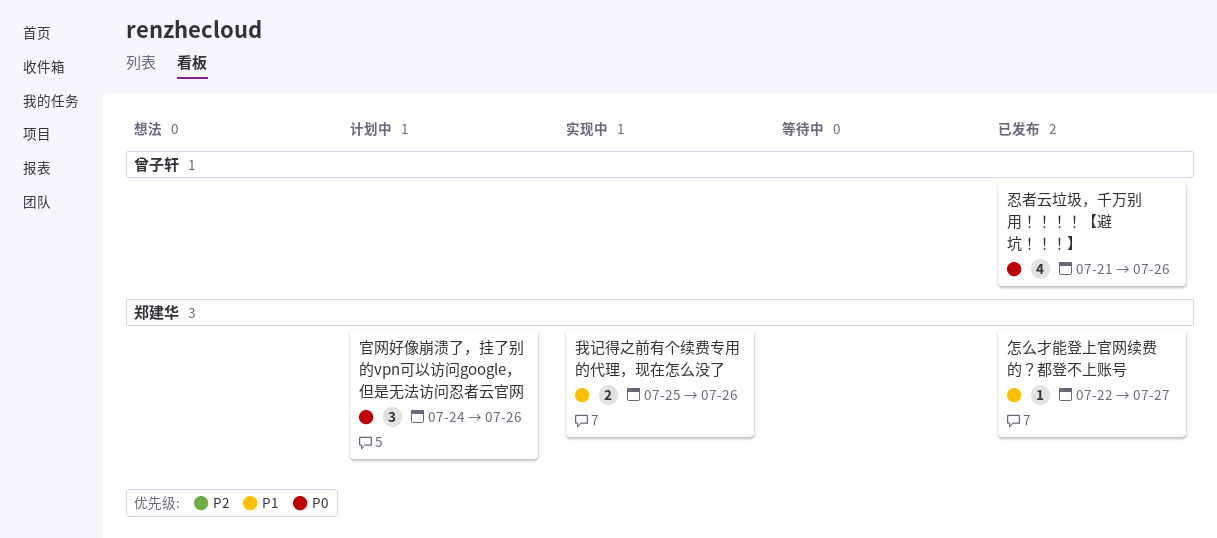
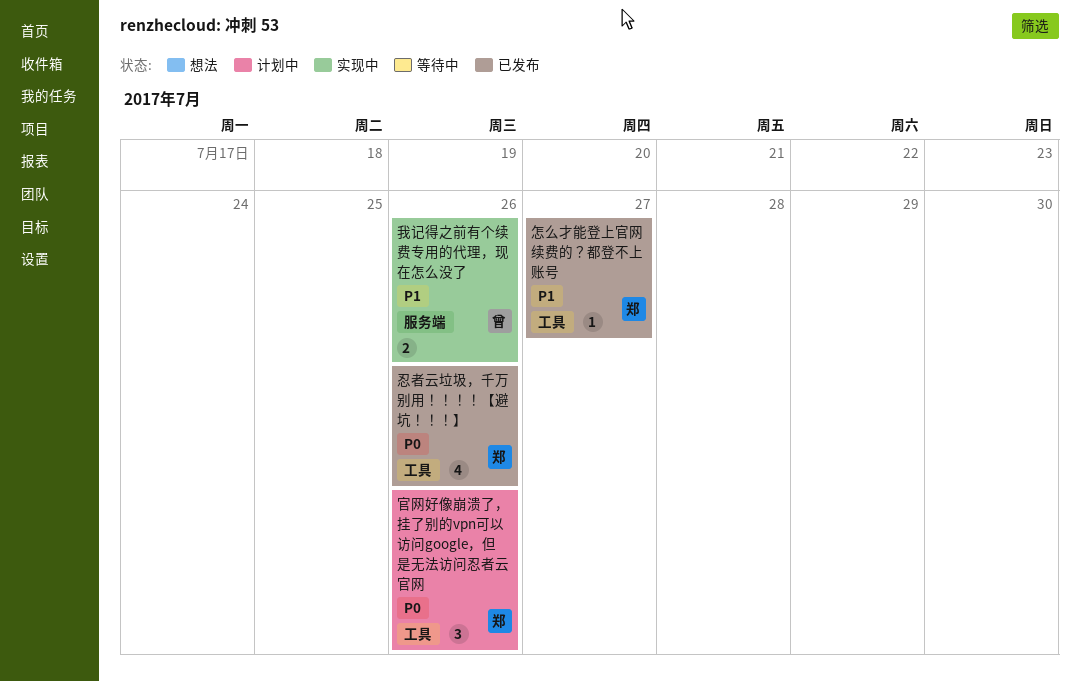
忍者云垃圾，千万别用！！！！【避坑！！！】, owner: 曾子轩 -> 郑建华
我记得之前有个续费专用的代理，现在怎么没了, owner: 郑建华 -> 曾子轩

